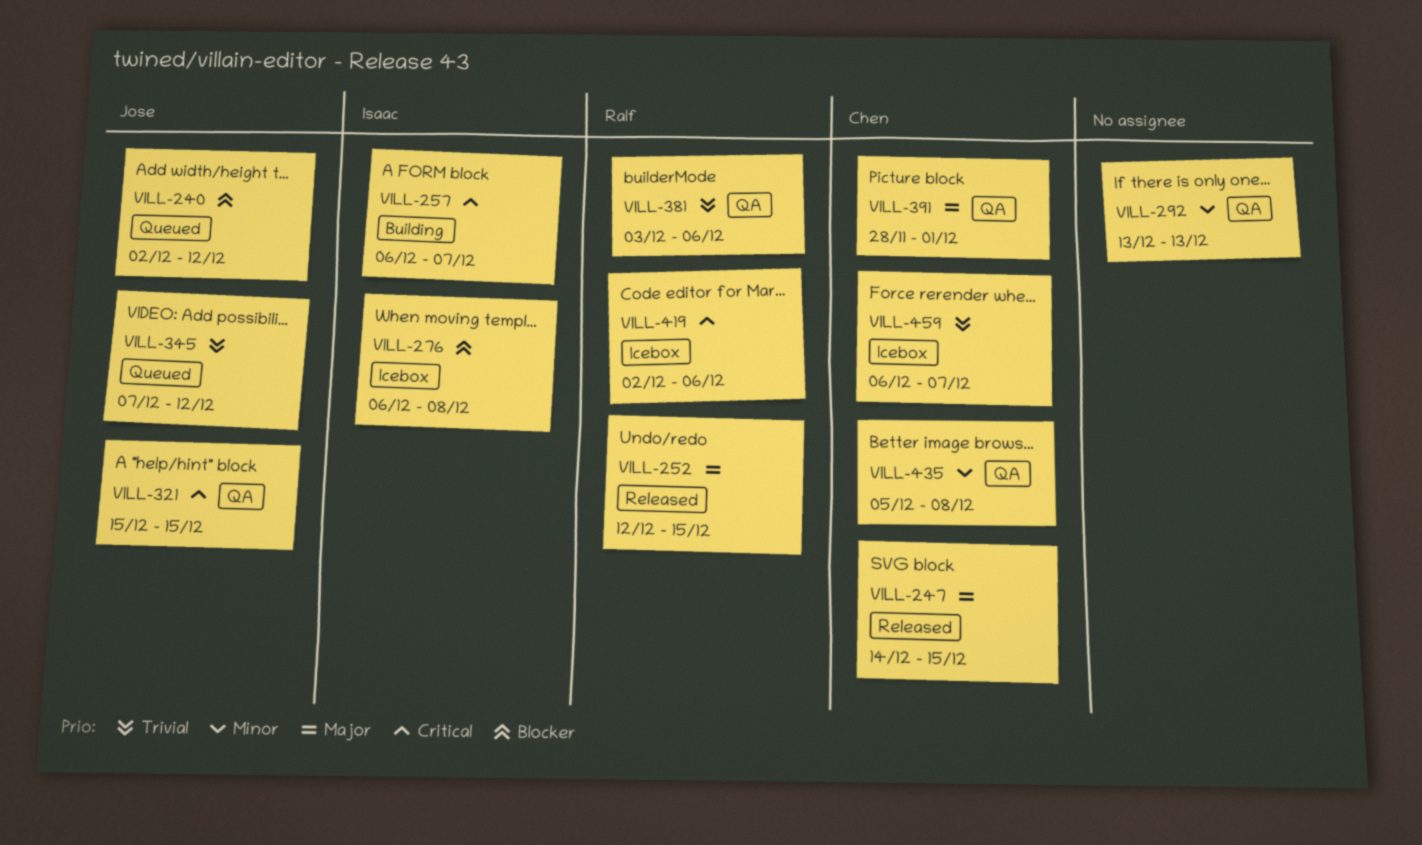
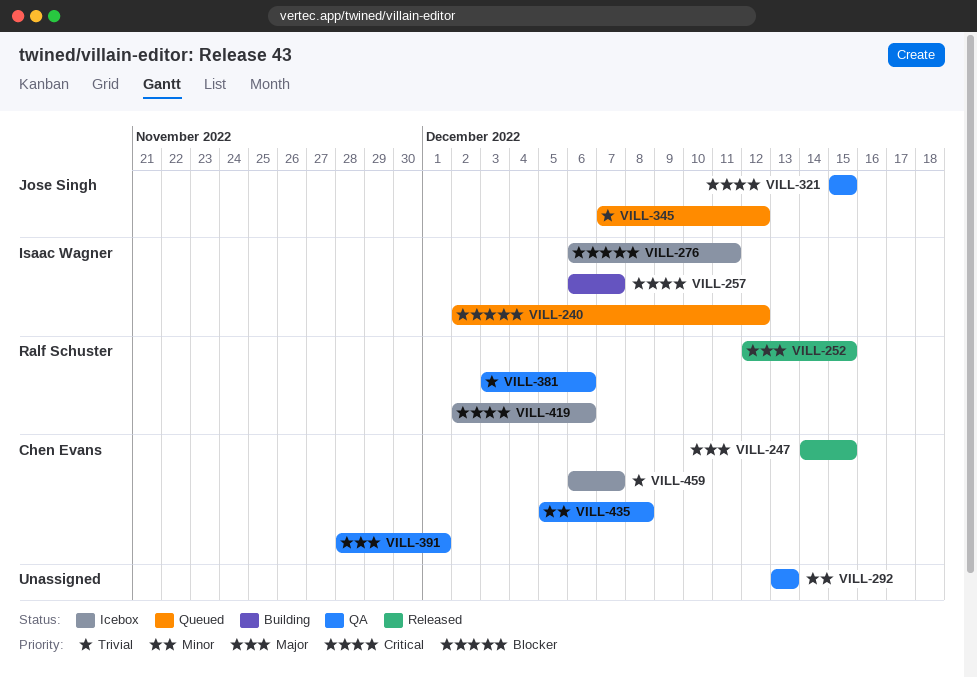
VILL-240, owner: Jose Singh -> Isaac Wagner
VILL-276, due: Dec 8 -> Dec 11

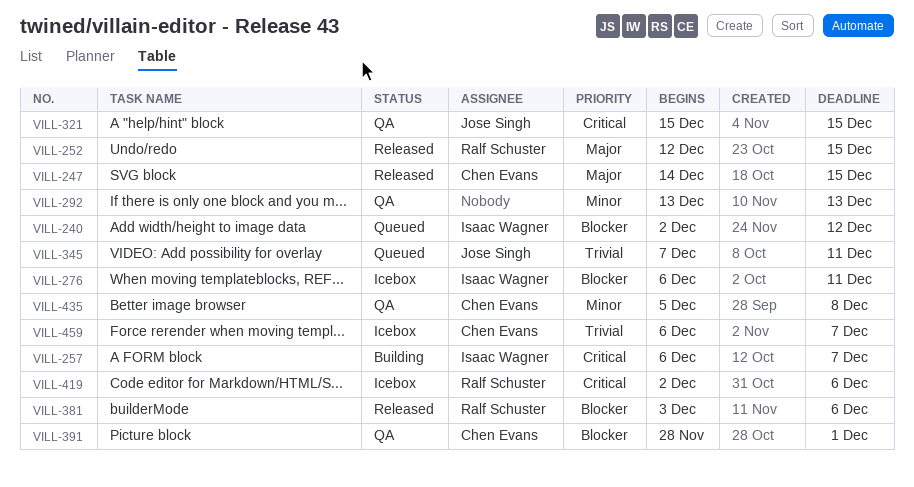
VILL-345, due: Dec 12 -> Dec 11
VILL-381, status: QA -> Released
VILL-381, priority: Trivial -> Blocker
VILL-391, priority: Major -> Blocker

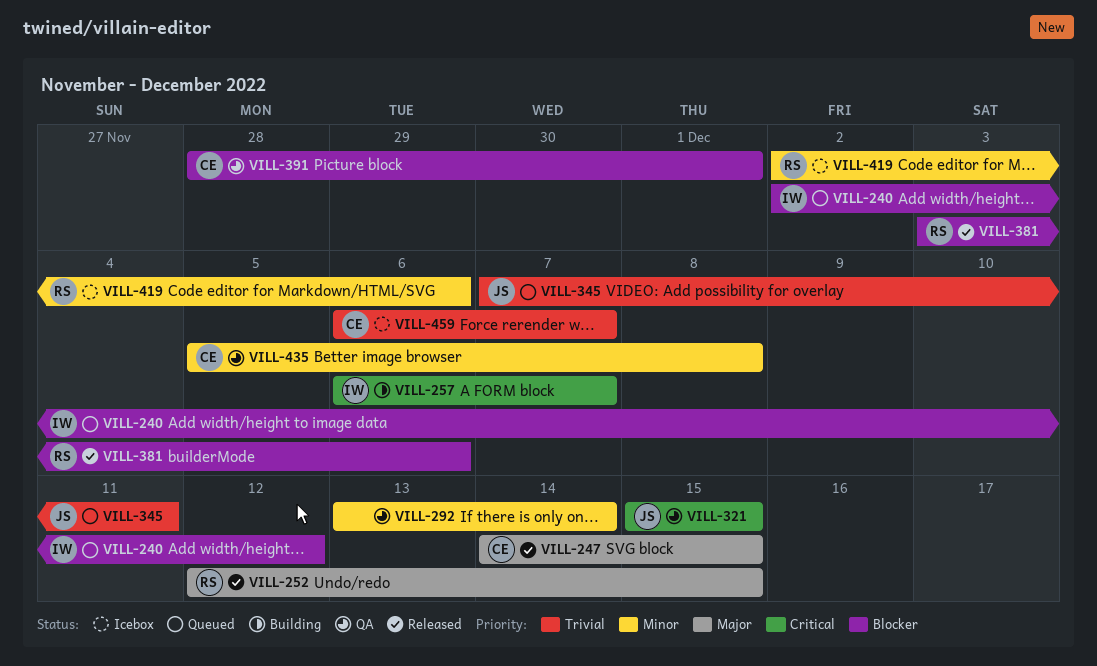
VILL-276: present -> none
VILL-292, due: Dec 13 -> Dec 14
VILL-419, priority: Critical -> Minor

